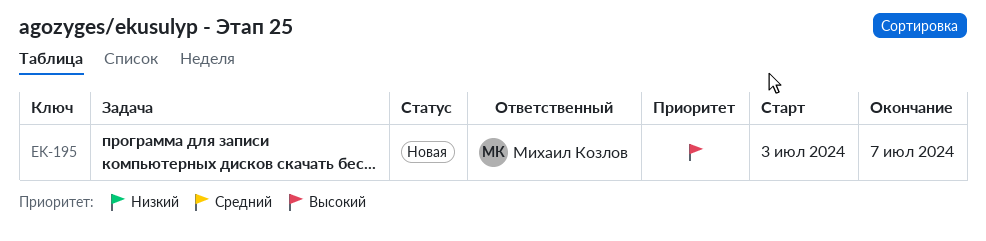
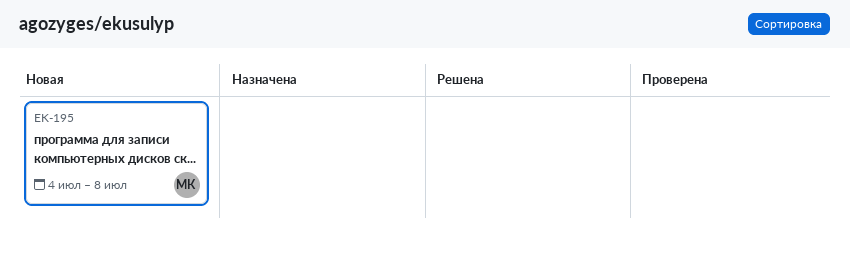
EK-195, start: Jul 3 -> Jul 4
EK-195, due: Jul 7 -> Jul 8

